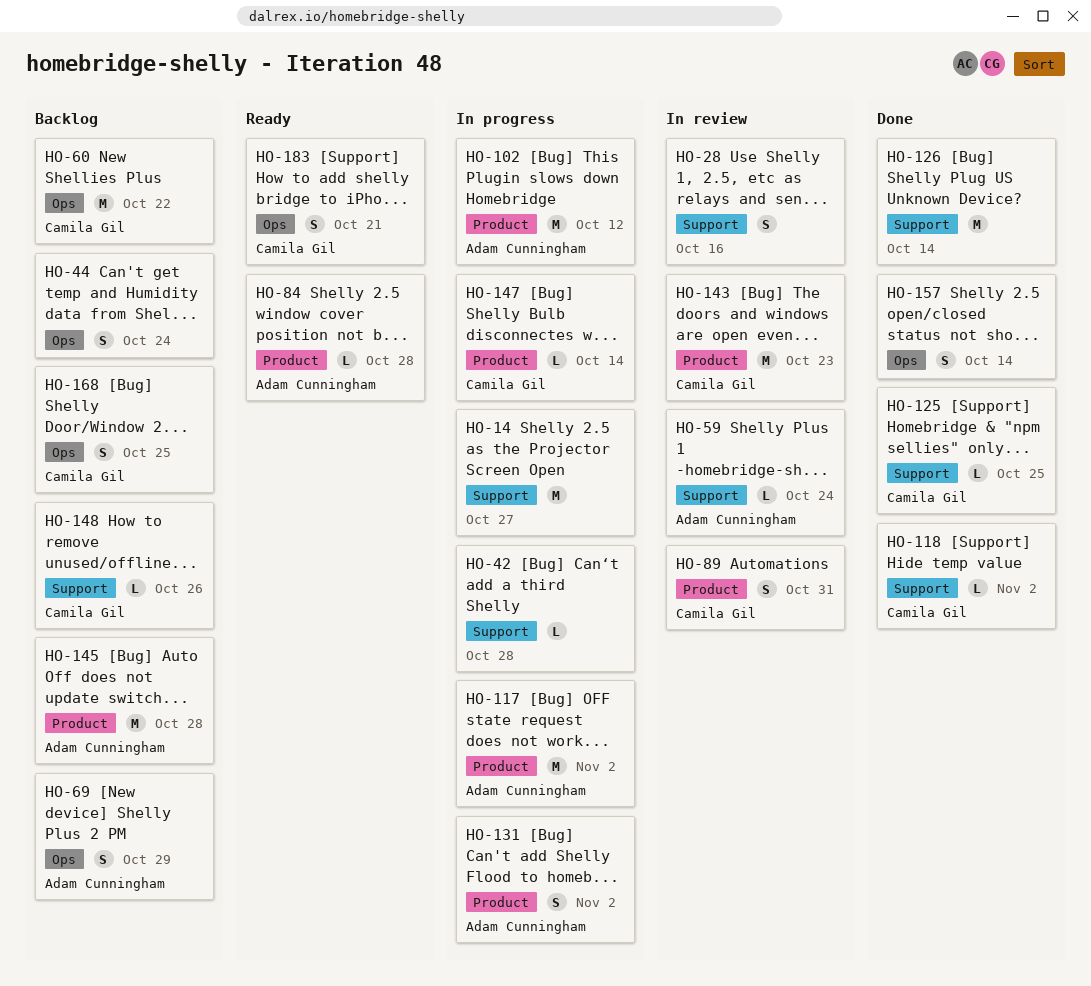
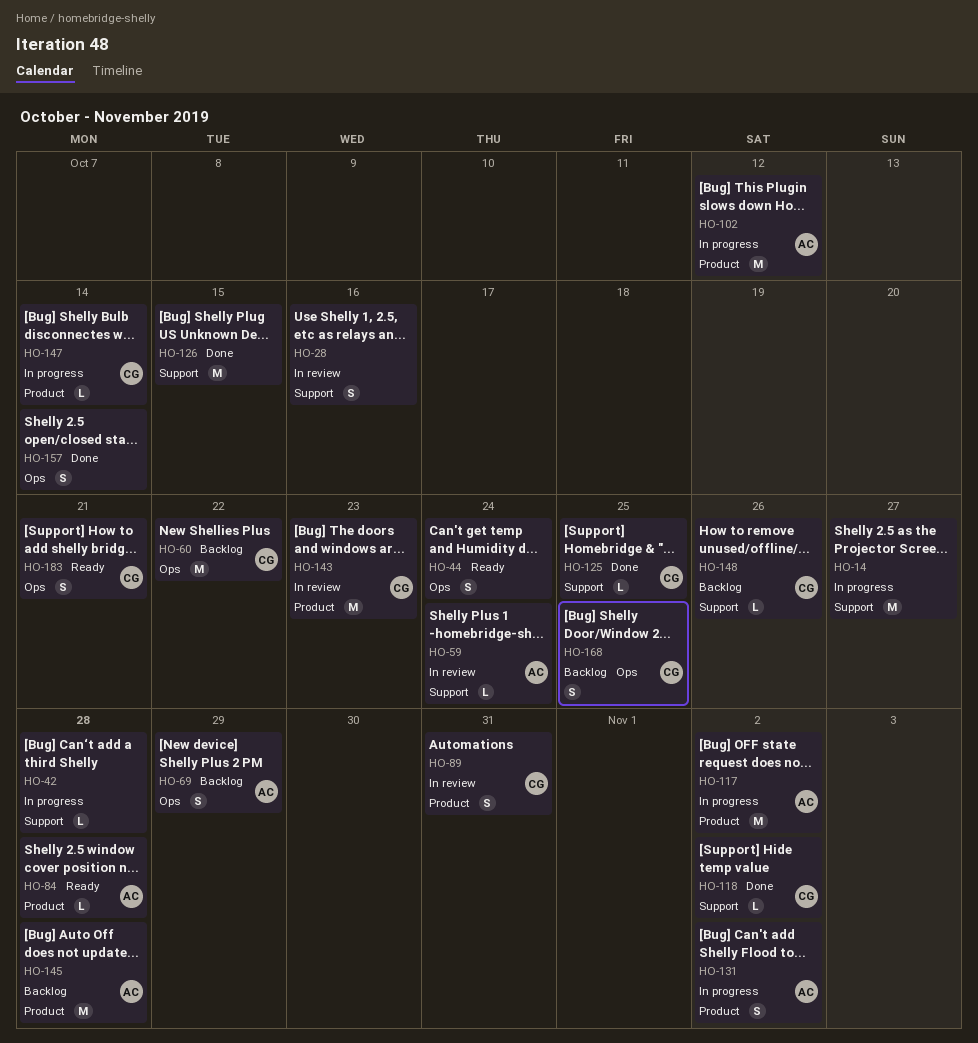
HO-44, status: Backlog -> Ready
HO-126, due: Oct 14 -> Oct 15

